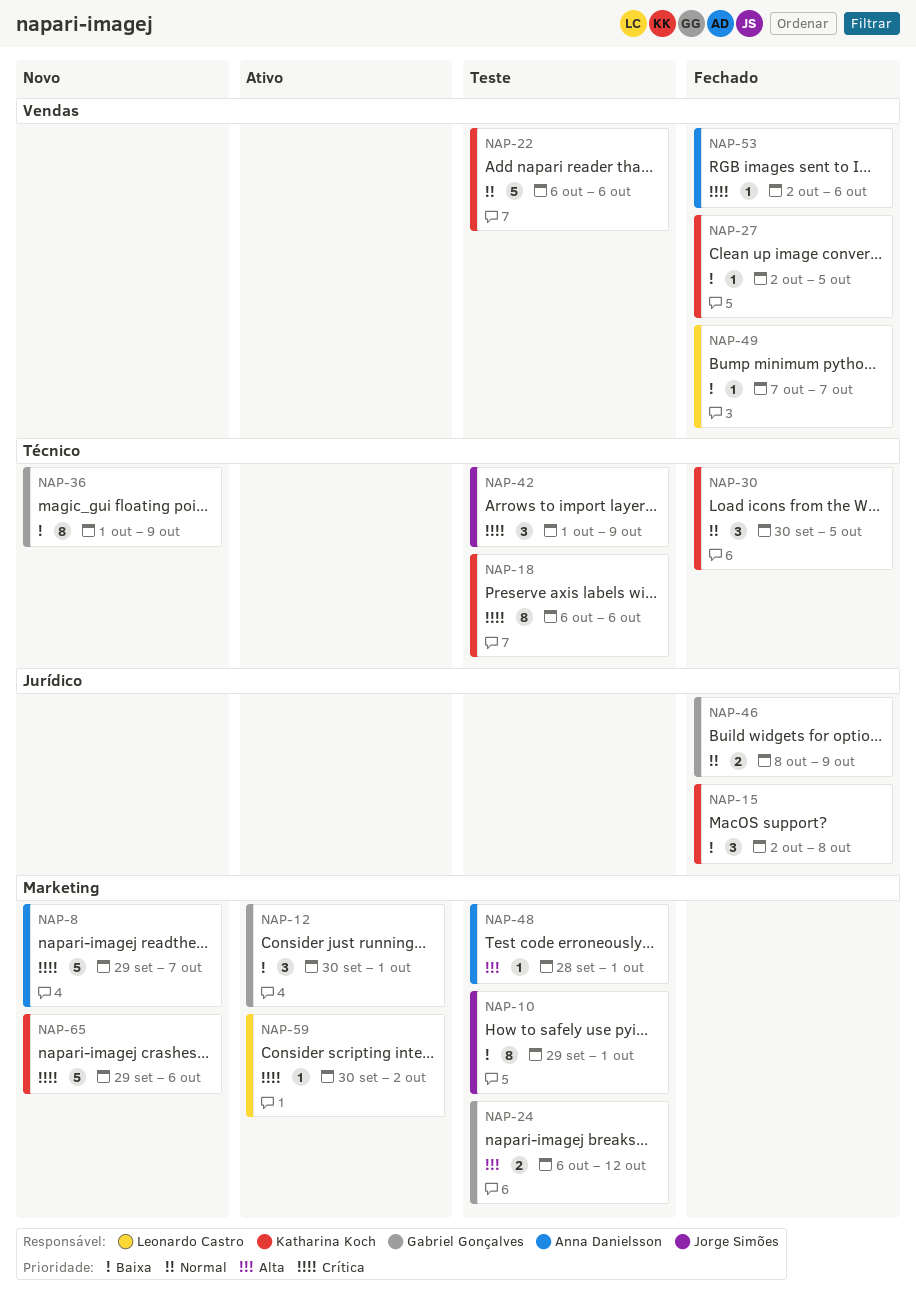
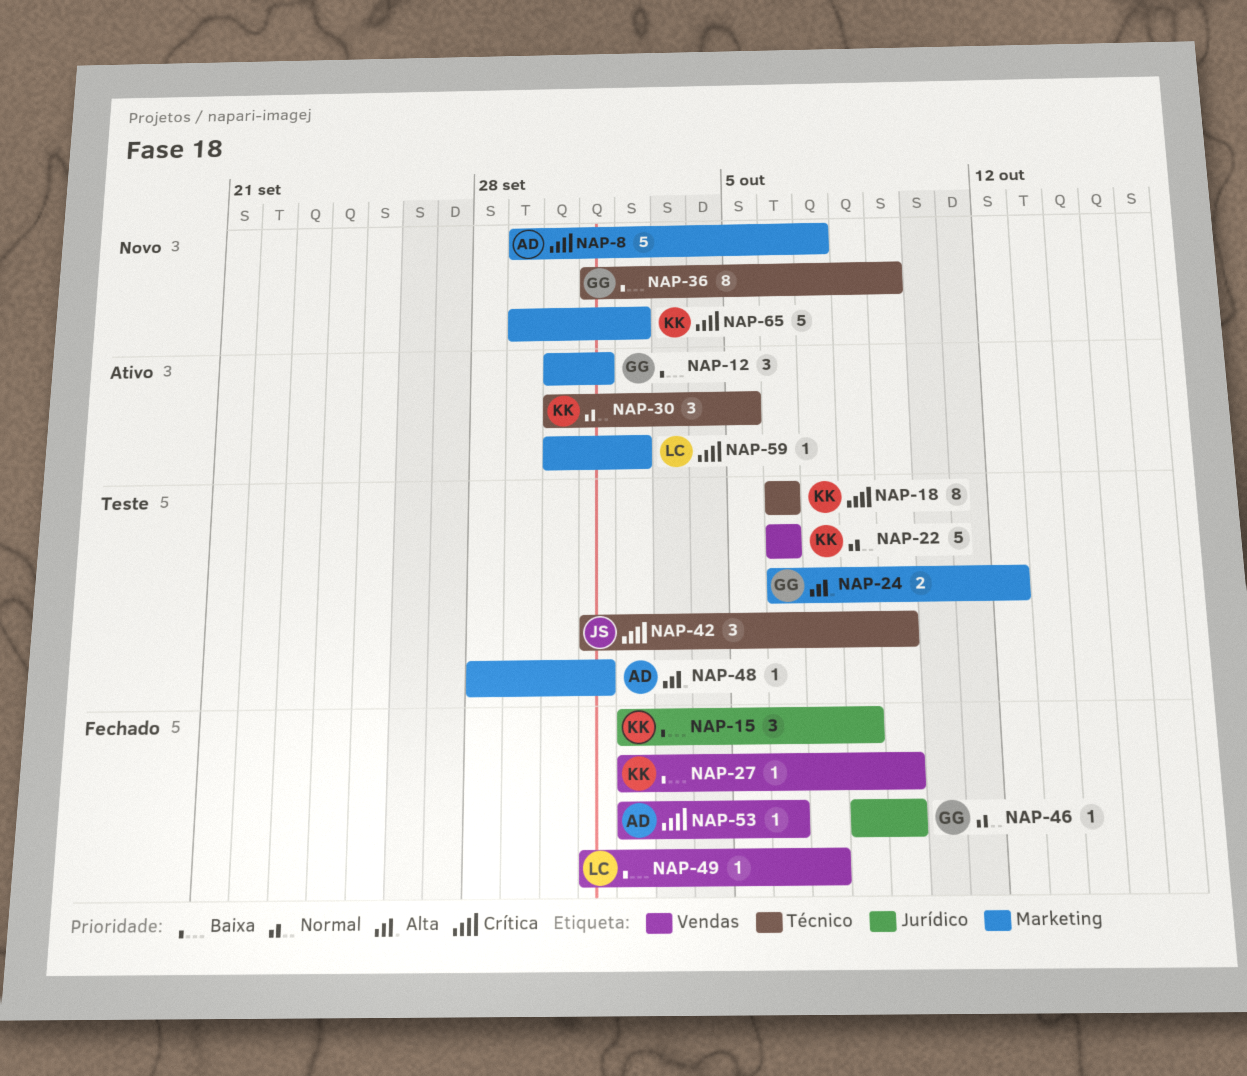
NAP-10: present -> none
NAP-27, due: Oct 5 -> Oct 9
NAP-30, status: Fechado -> Ativo
NAP-46, estimate: 2 -> 1
NAP-49, start: Oct 7 -> Oct 1
NAP-65, due: Oct 6 -> Oct 2

